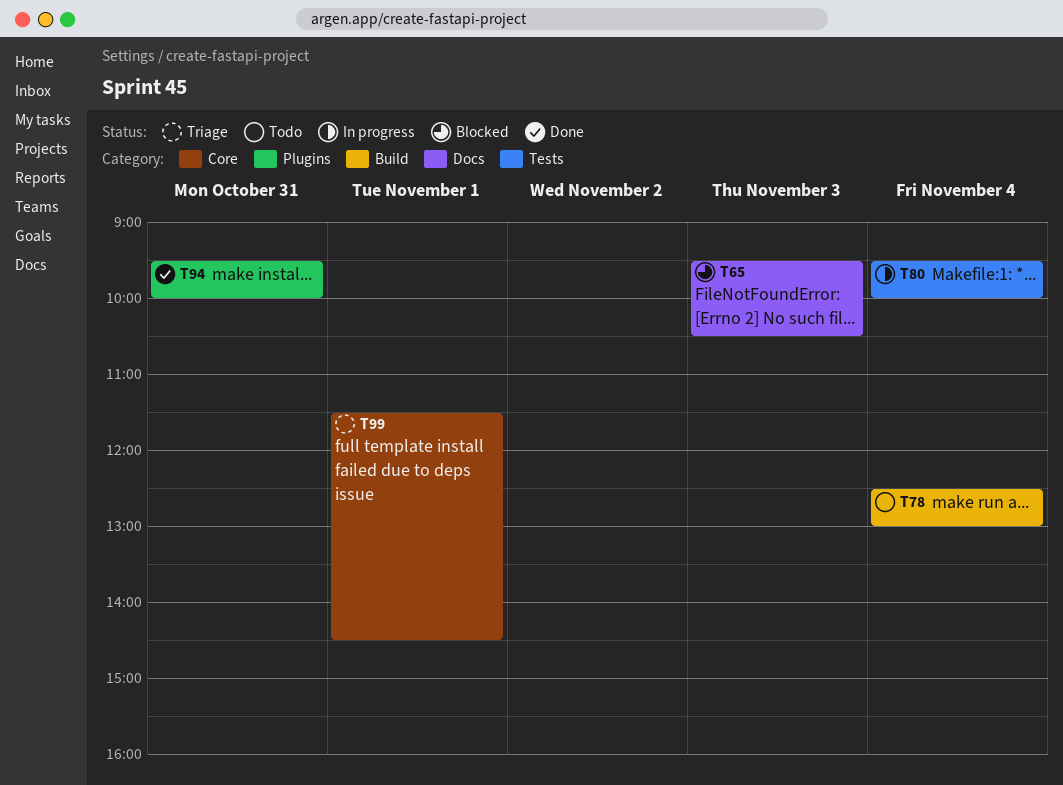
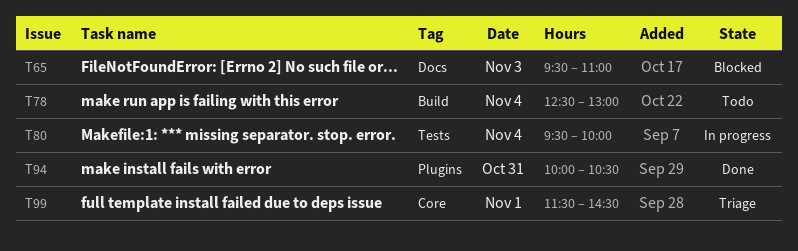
T65, ends: 10:30 -> 11:00
T94, begins: 09:30 -> 10:00
T94, ends: 10:00 -> 10:30

